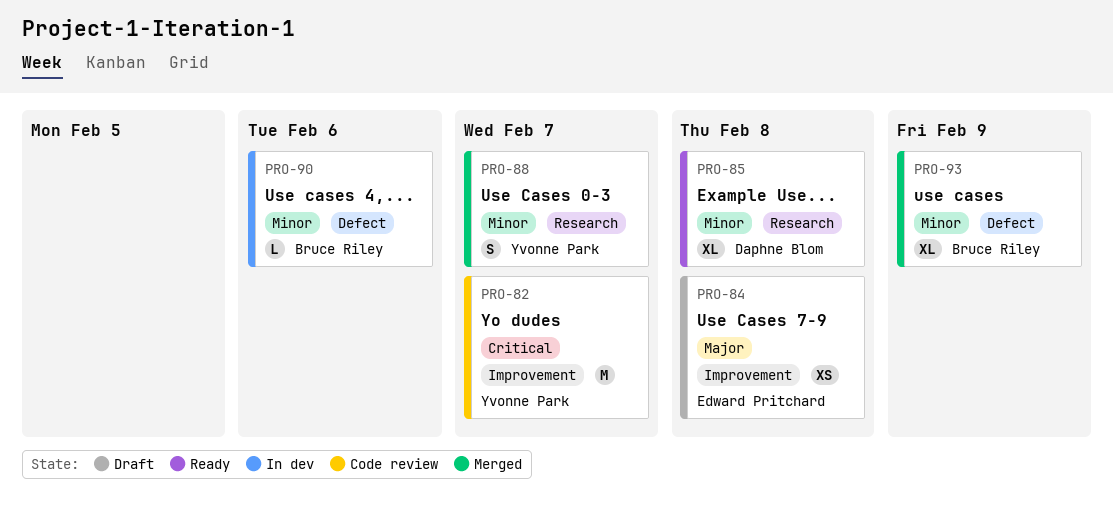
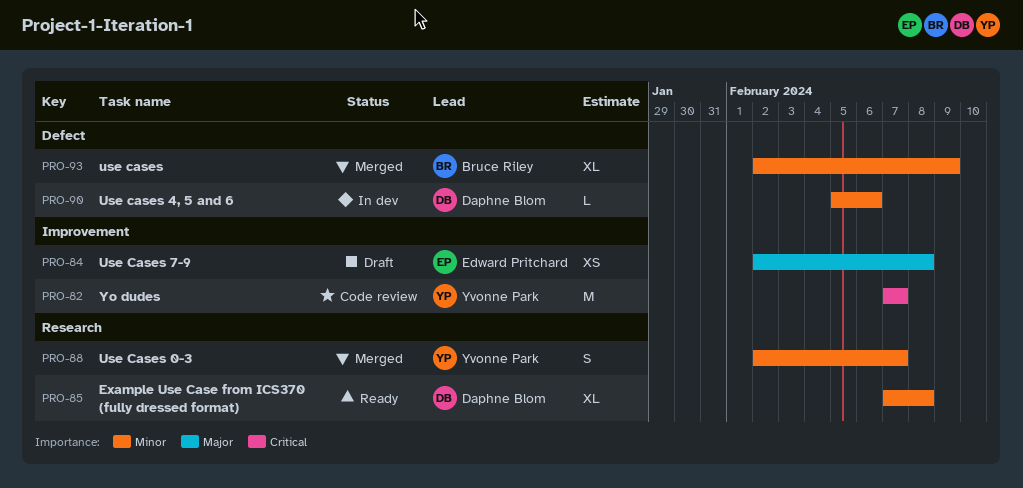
PRO-90, owner: Bruce Riley -> Daphne Blom

